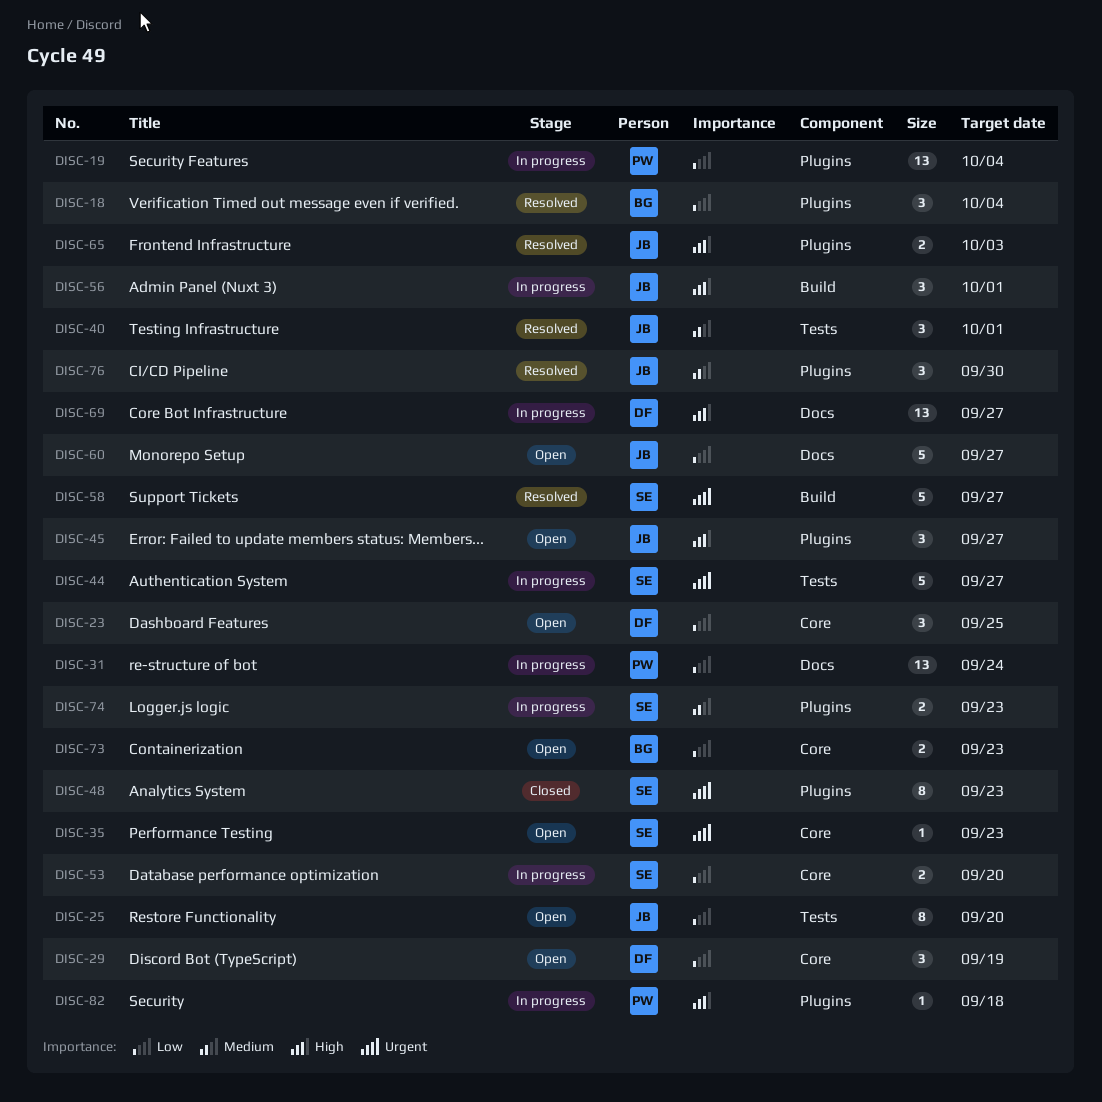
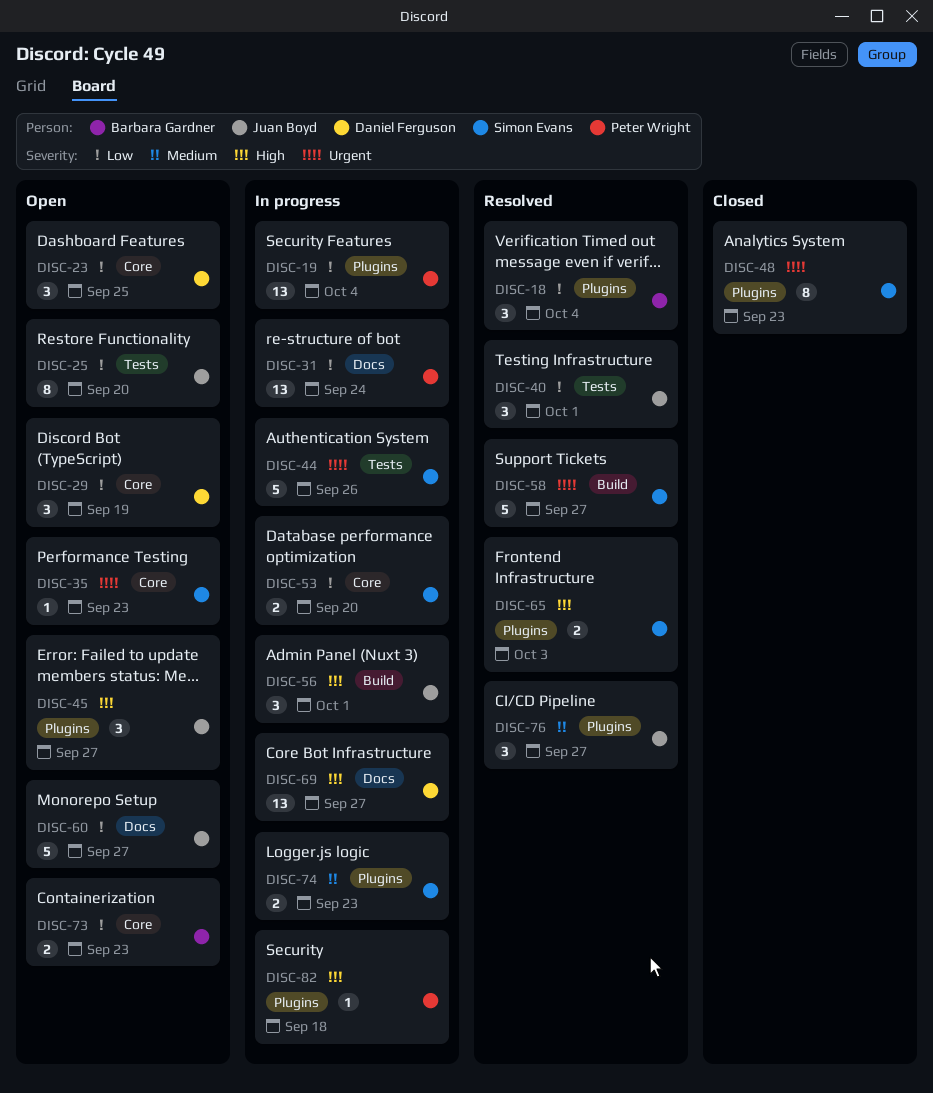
DISC-40, priority: Medium -> Low
DISC-44, due: Sep 27 -> Sep 26
DISC-65, owner: Juan Boyd -> Simon Evans
DISC-76, due: Sep 30 -> Sep 27

